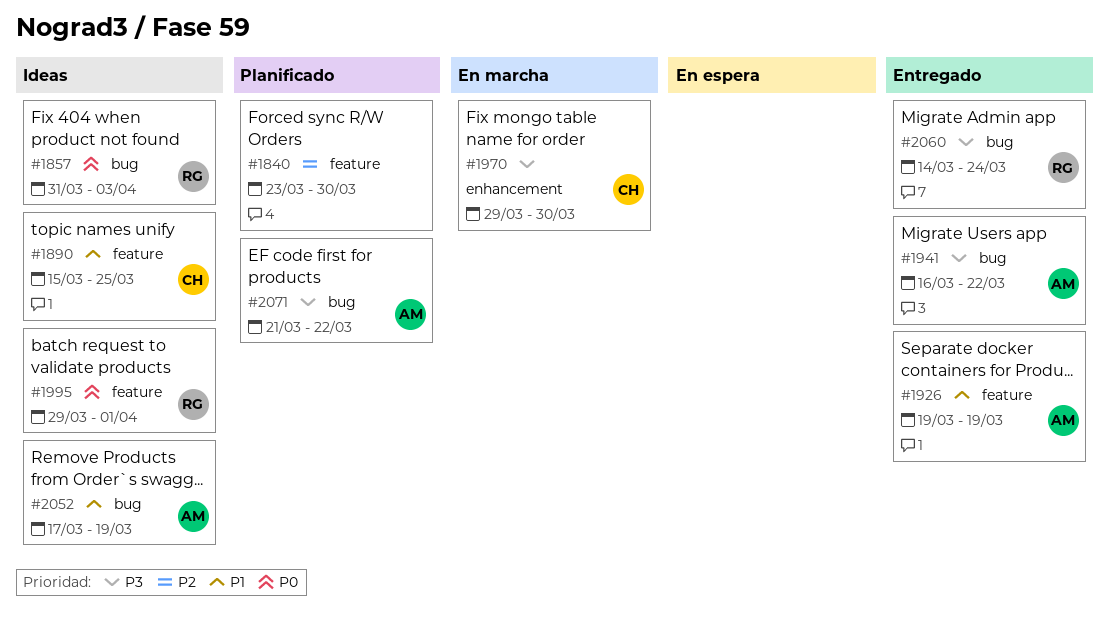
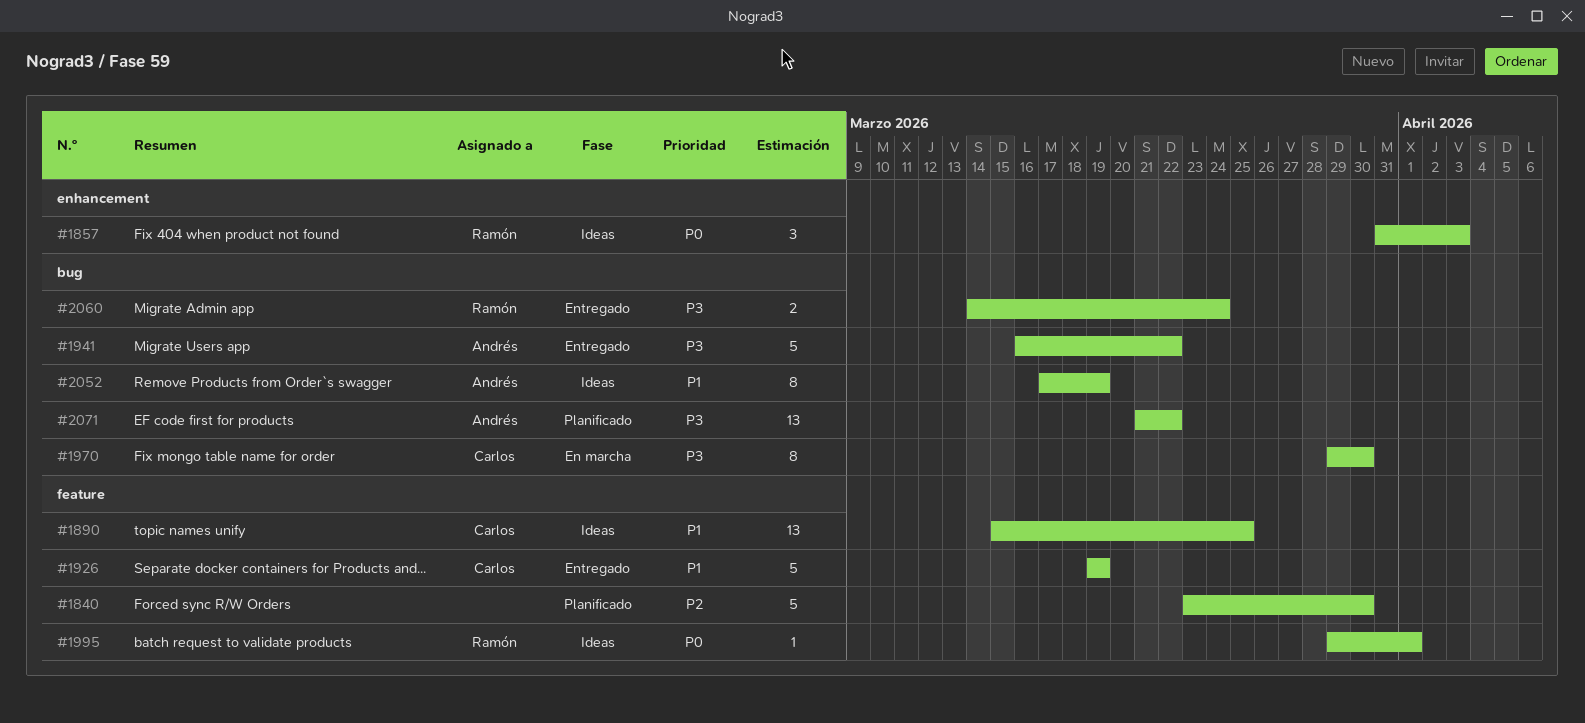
#1857, label: bug -> enhancement
#1926, owner: Andrés -> Carlos
#1970, label: enhancement -> bug

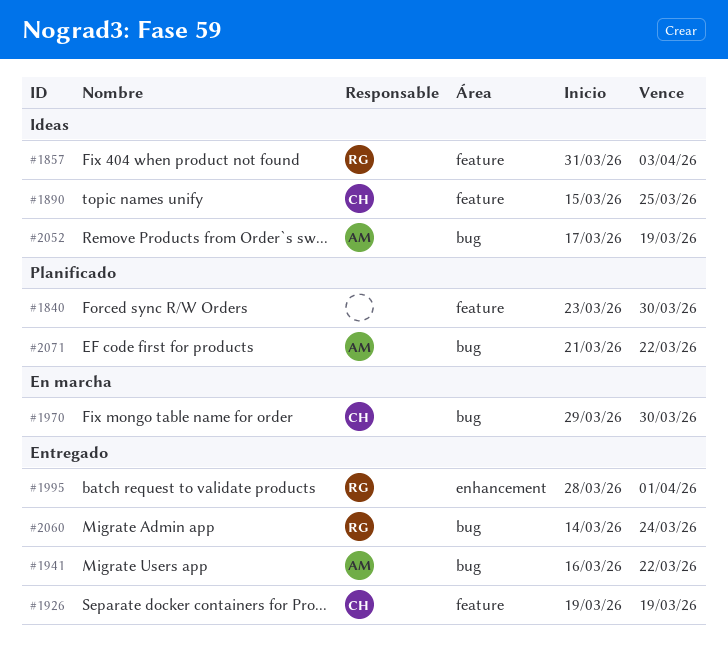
#1857, label: enhancement -> feature
#1995, status: Ideas -> Entregado
#1995, label: feature -> enhancement
#1995, start: Mar 29 -> Mar 28

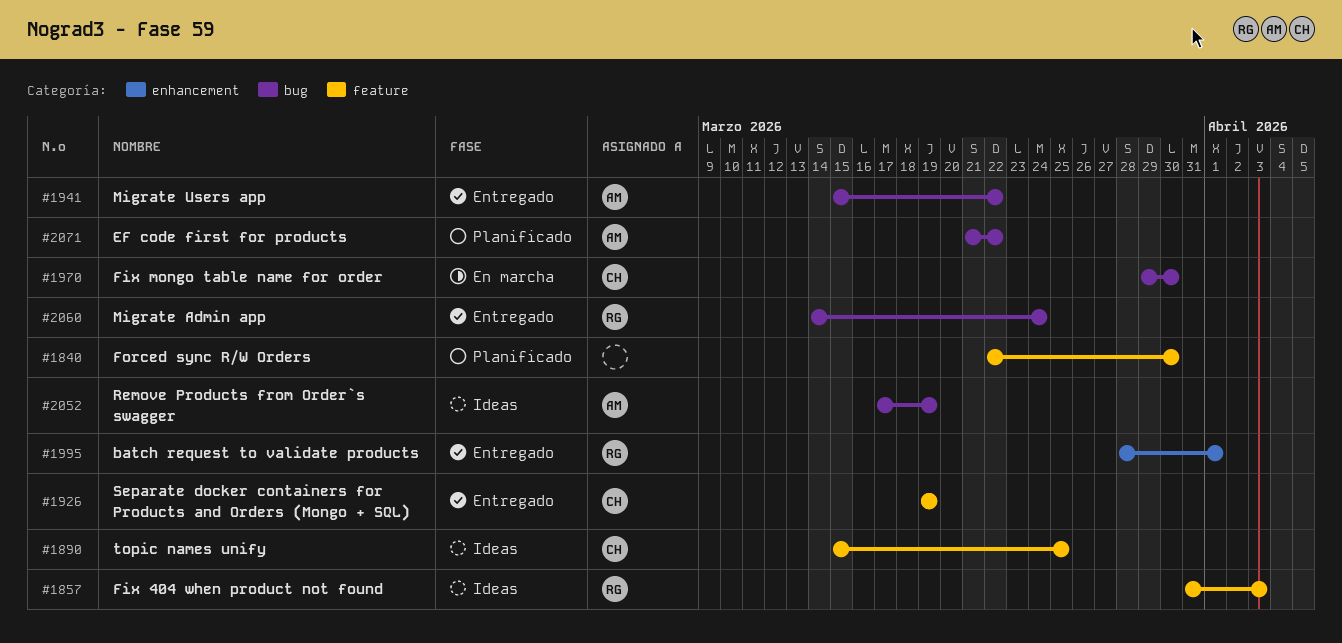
#1840, start: Mar 23 -> Mar 22
#1941, start: Mar 16 -> Mar 15

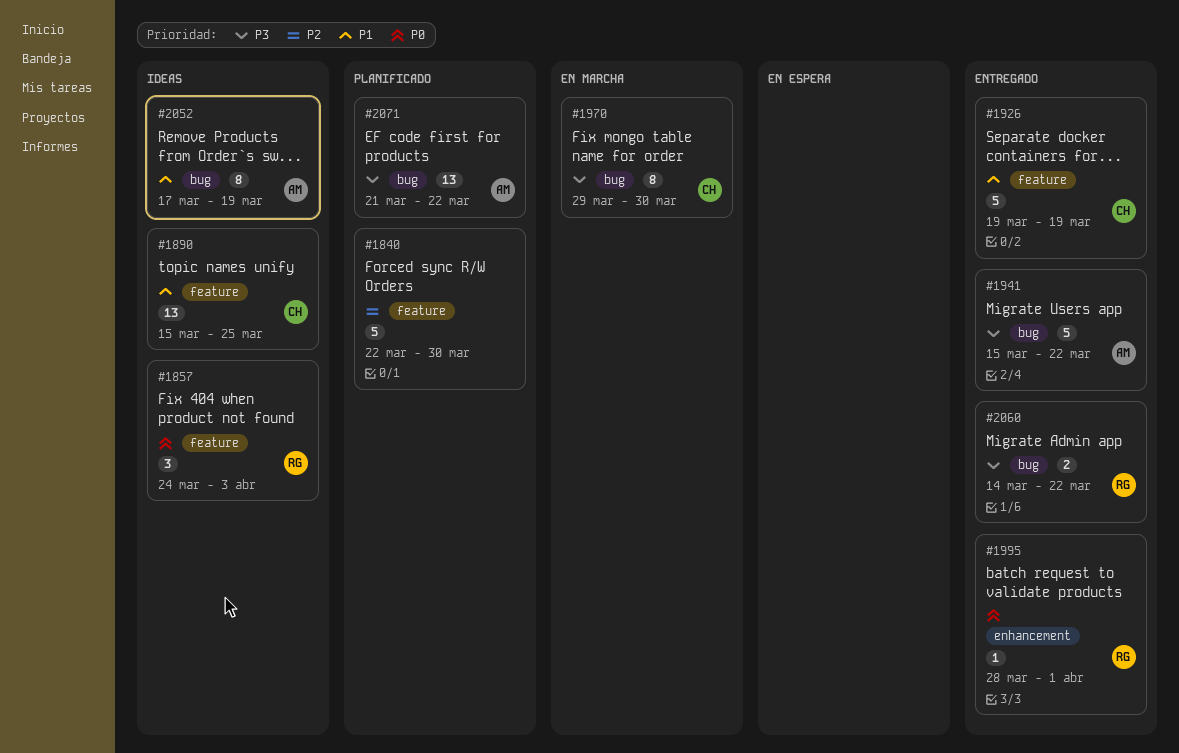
#1857, start: Mar 31 -> Mar 24
#2060, due: Mar 24 -> Mar 22

